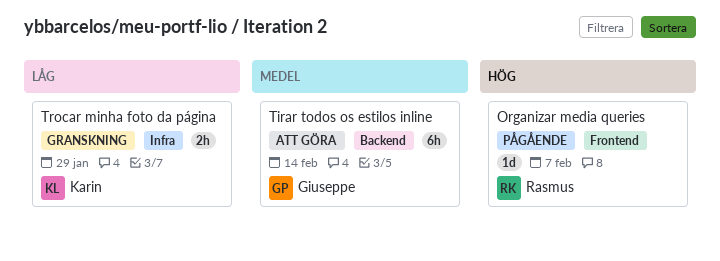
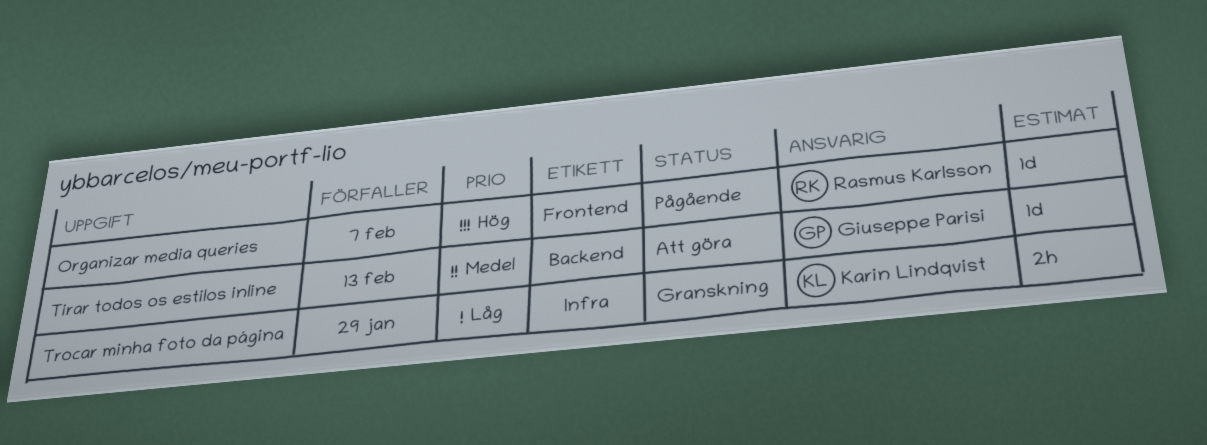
Tirar todos os estilos inline, estimate: 6h -> 1d
Tirar todos os estilos inline, due: Feb 14 -> Feb 13

